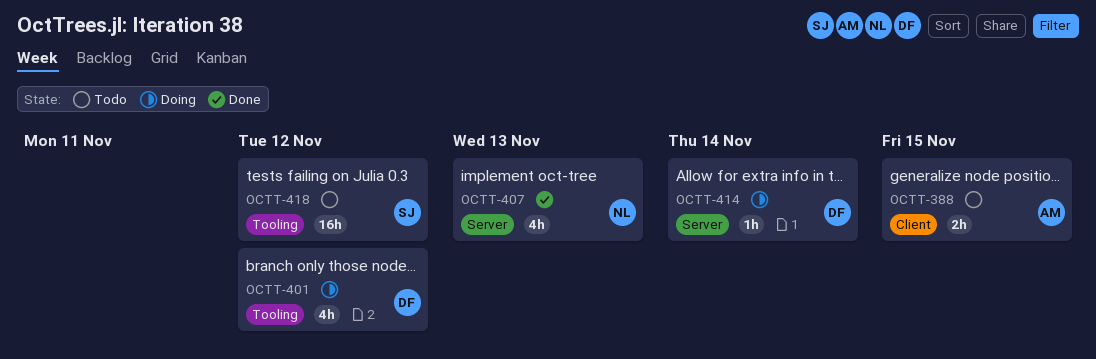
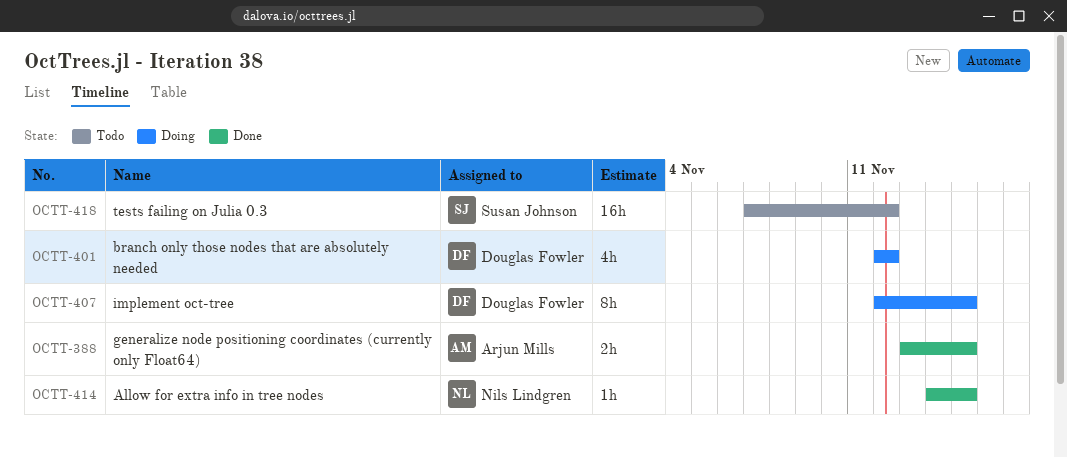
OCTT-388, status: Todo -> Done
OCTT-407, status: Done -> Doing
OCTT-407, owner: Nils Lindgren -> Douglas Fowler
OCTT-407, estimate: 4h -> 8h
OCTT-407, due: Nov 13 -> Nov 15
OCTT-414, status: Doing -> Done
OCTT-414, owner: Douglas Fowler -> Nils Lindgren
OCTT-414, due: Nov 14 -> Nov 15

